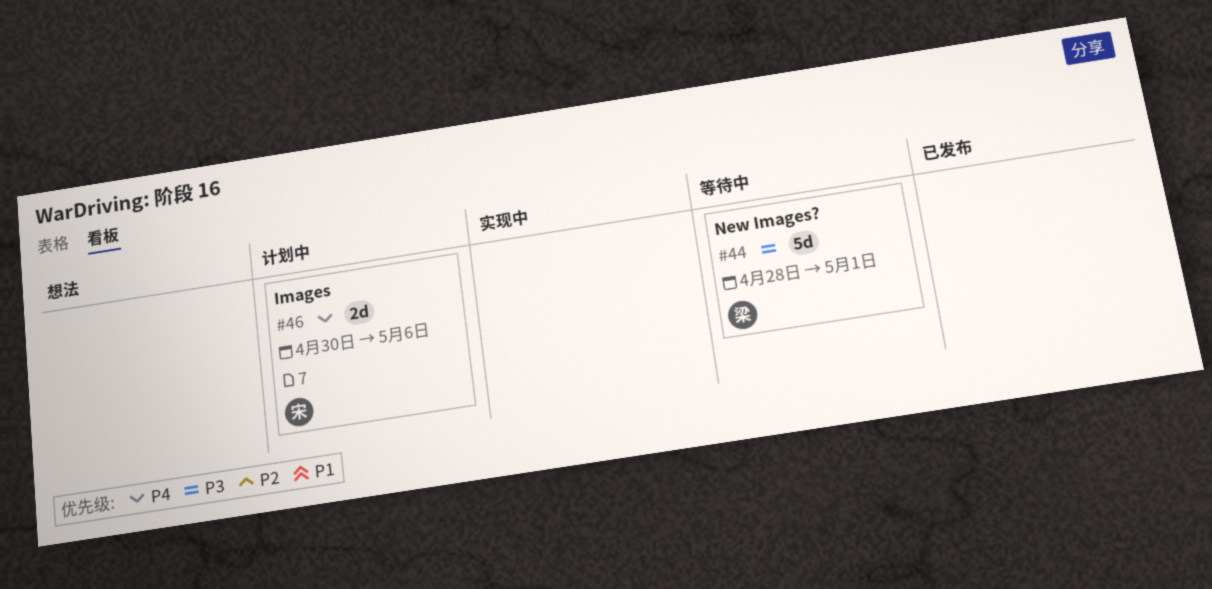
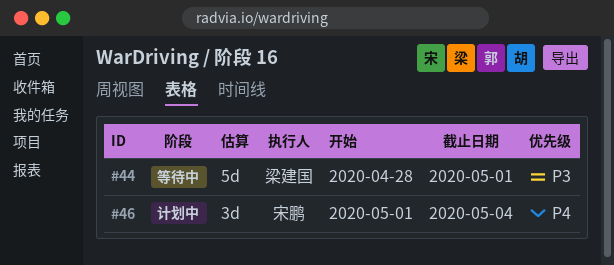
#46, estimate: 2d -> 3d
#46, start: Apr 30 -> May 1
#46, due: May 6 -> May 4

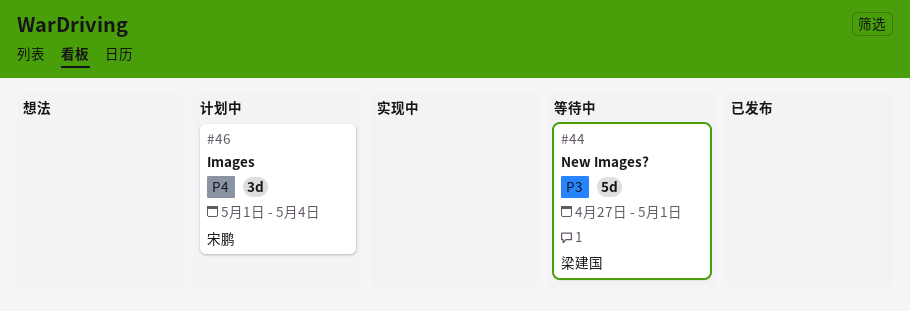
#44, start: Apr 28 -> Apr 27

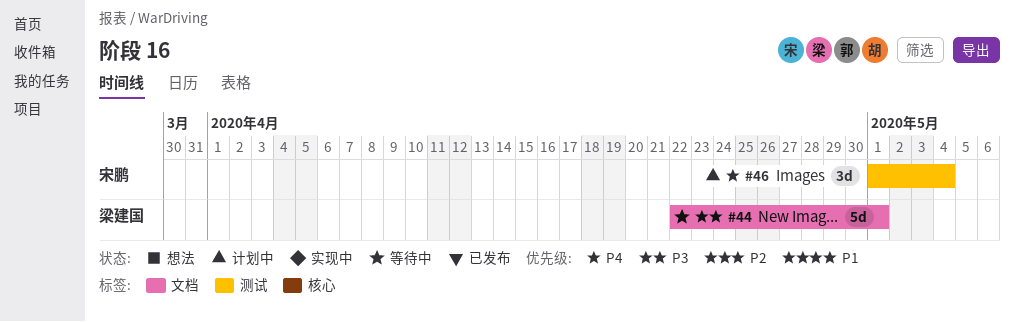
#44, start: Apr 27 -> Apr 22

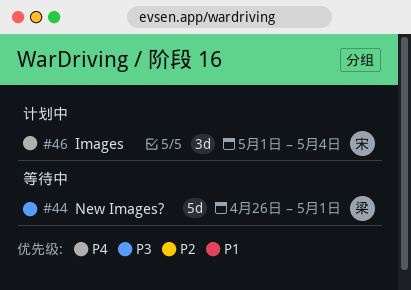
#44, start: Apr 22 -> Apr 26

